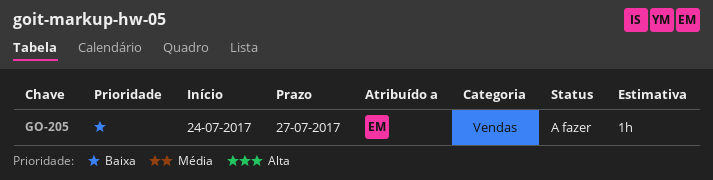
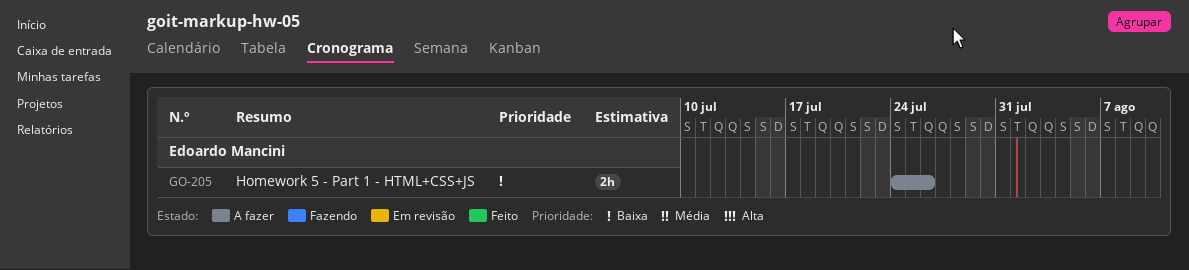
GO-205, estimate: 1h -> 2h
GO-205, due: Jul 27 -> Jul 26

